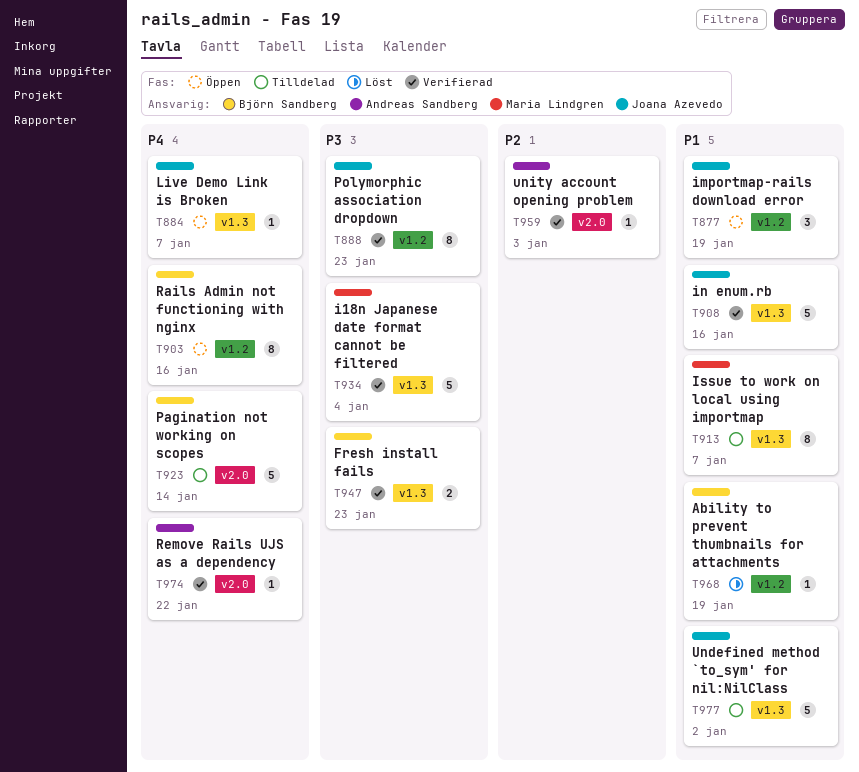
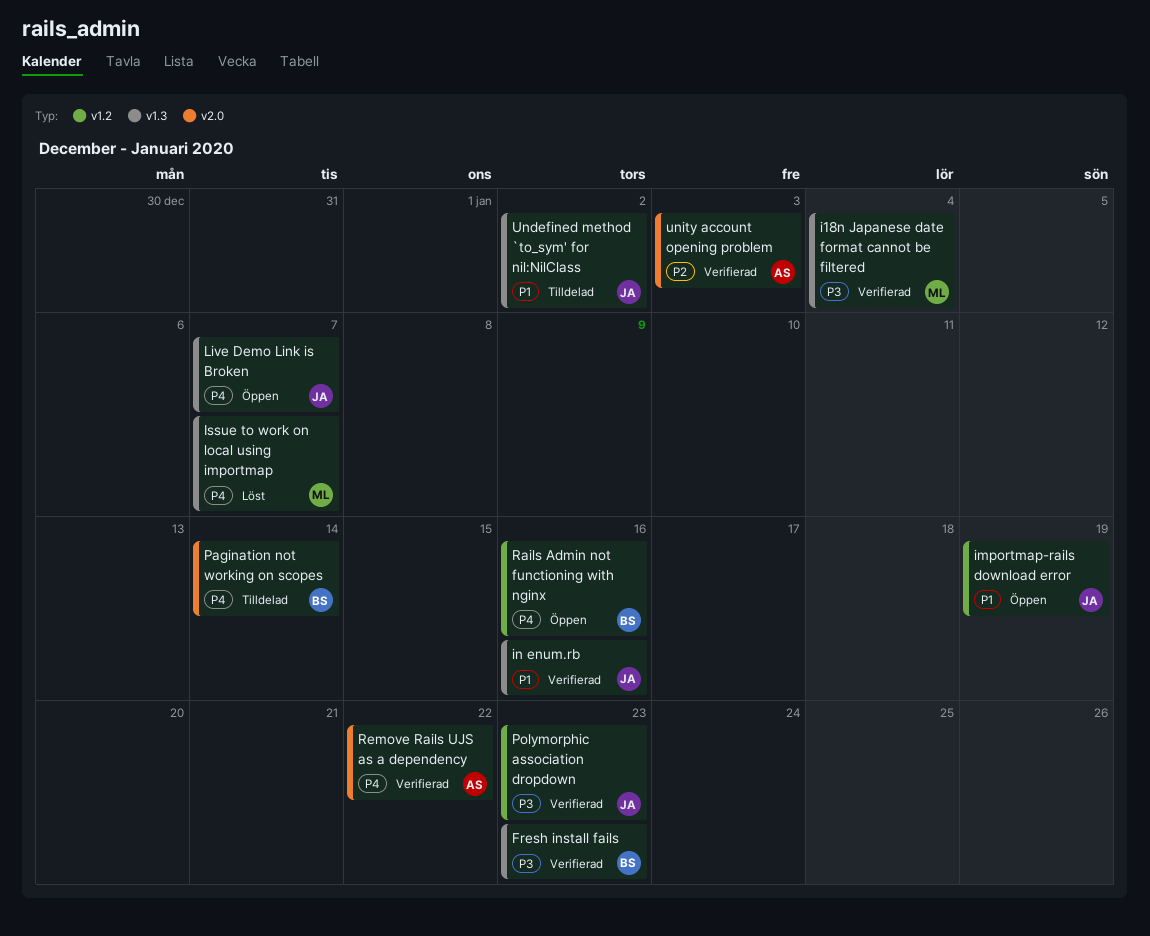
Ability to prevent thumbnails for attachments: present -> none
Issue to work on local using importmap, status: Tilldelad -> Löst
Issue to work on local using importmap, priority: P1 -> P4

